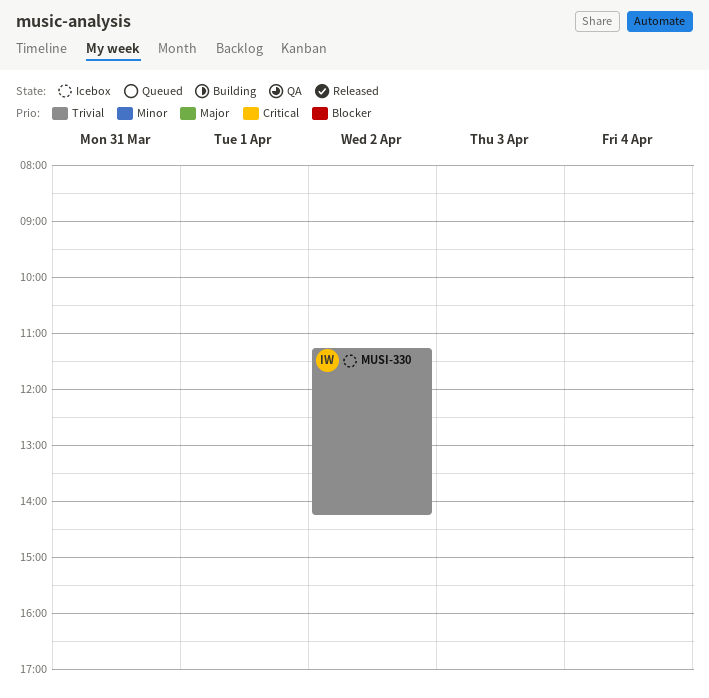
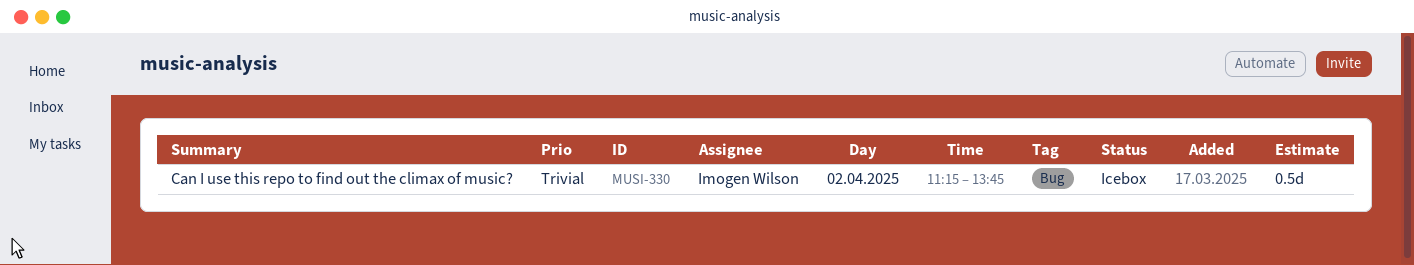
MUSI-330, ends: 14:15 -> 13:45

